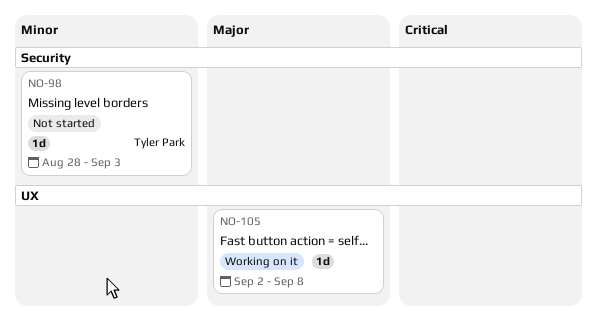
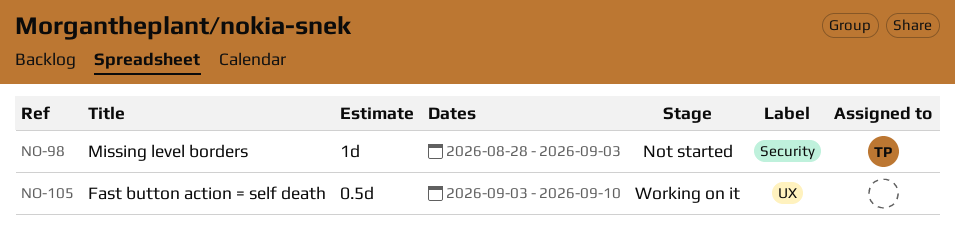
NO-105, estimate: 1d -> 0.5d
NO-105, start: Sep 2 -> Sep 3
NO-105, due: Sep 8 -> Sep 10

